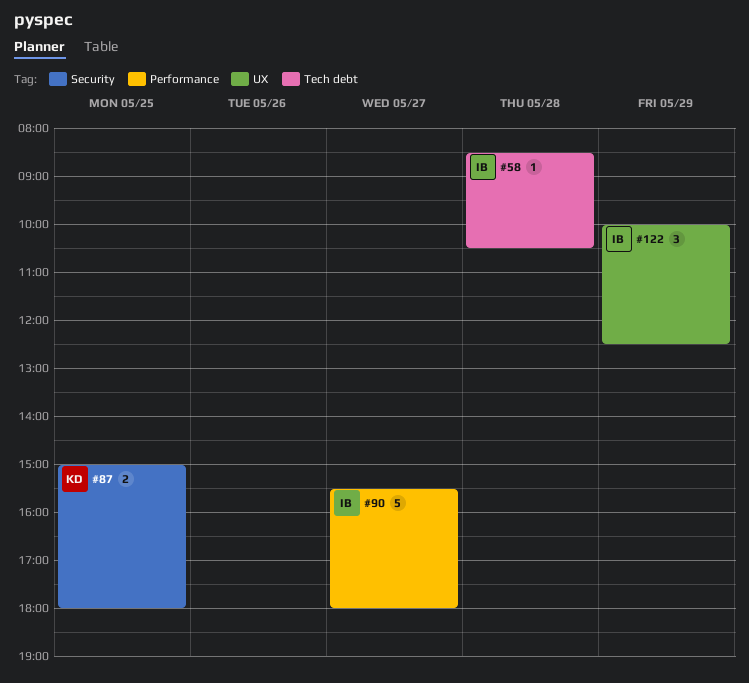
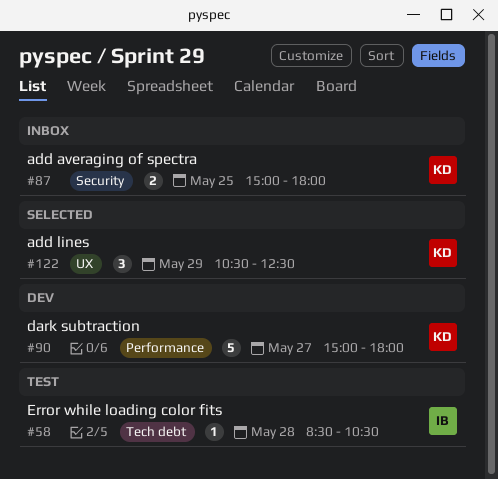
#90, owner: IB -> KD
#90, begins: 15:30 -> 15:00
#122, owner: IB -> KD
#122, begins: 10:00 -> 10:30

